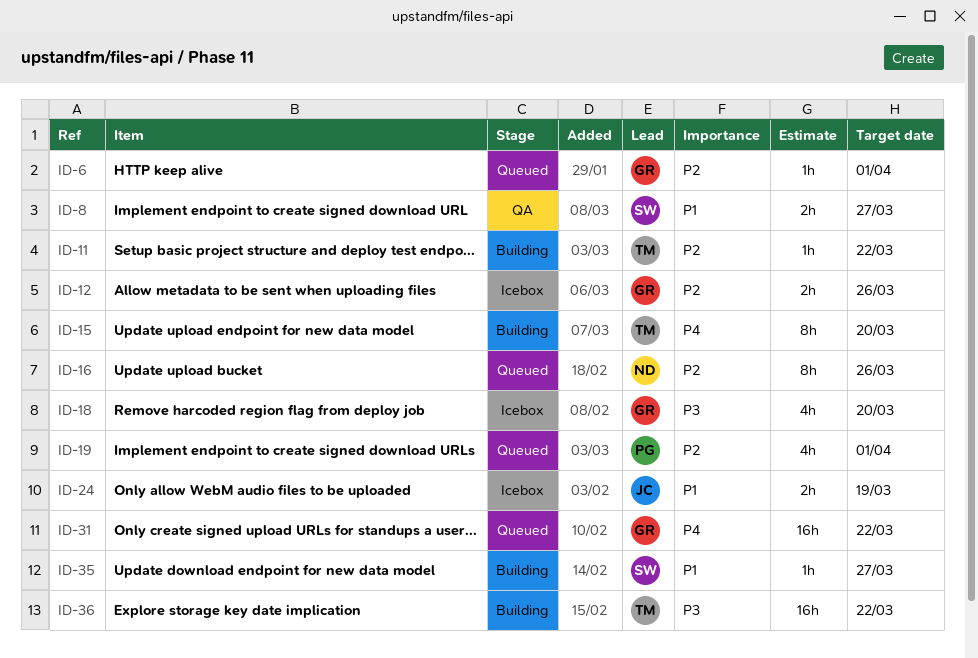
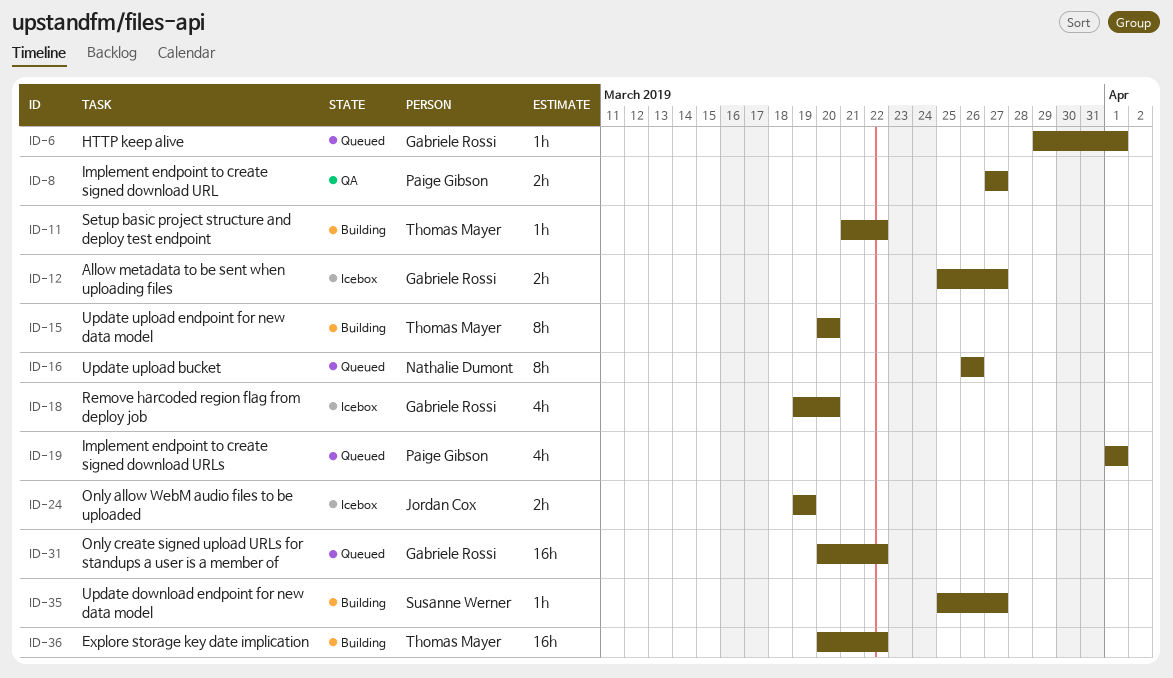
ID-8, owner: Susanne Werner -> Paige Gibson
ID-12, due: Mar 26 -> Mar 27

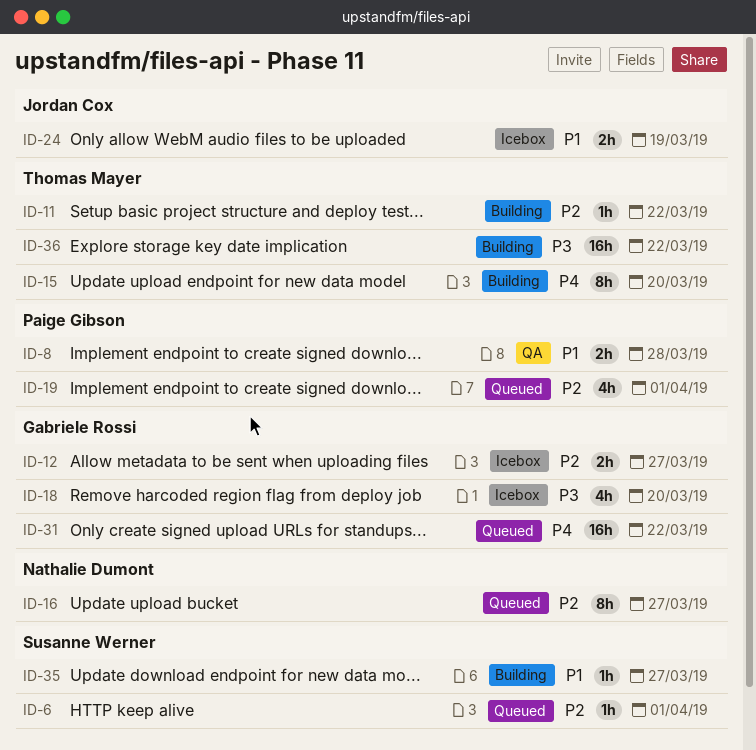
ID-6, owner: Gabriele Rossi -> Susanne Werner
ID-8, due: Mar 27 -> Mar 28
ID-16, due: Mar 26 -> Mar 27

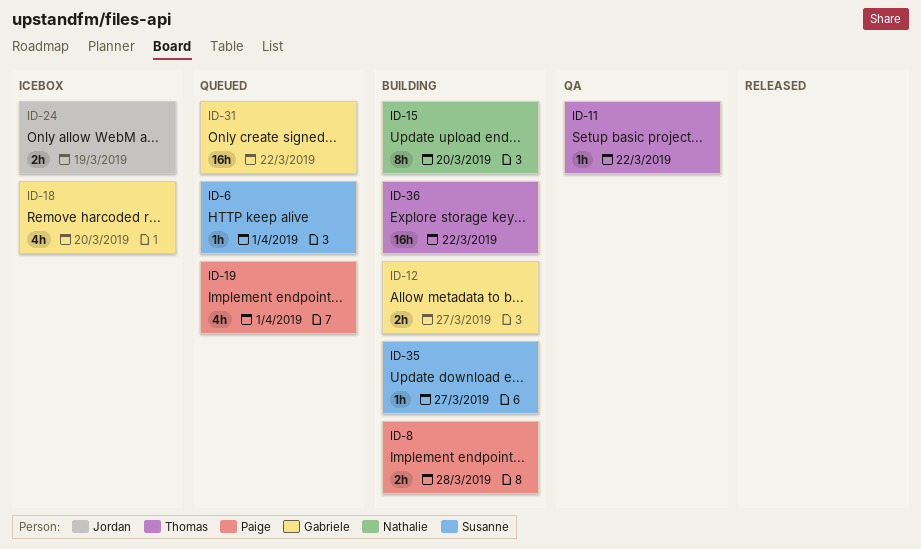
ID-8, status: QA -> Building
ID-11, status: Building -> QA
ID-12, status: Icebox -> Building
ID-15, owner: Thomas Mayer -> Nathalie Dumont
ID-16: present -> none

